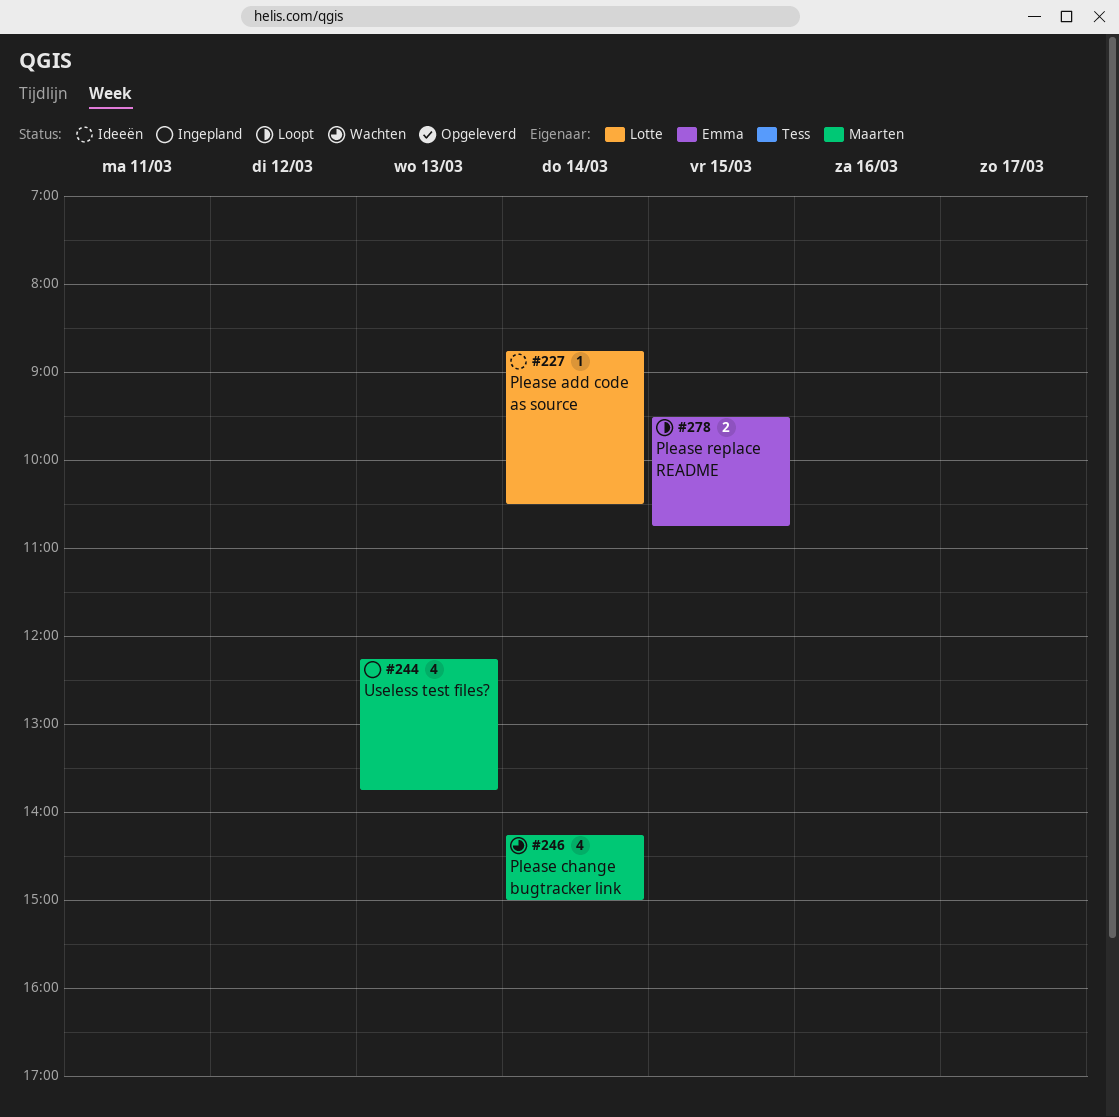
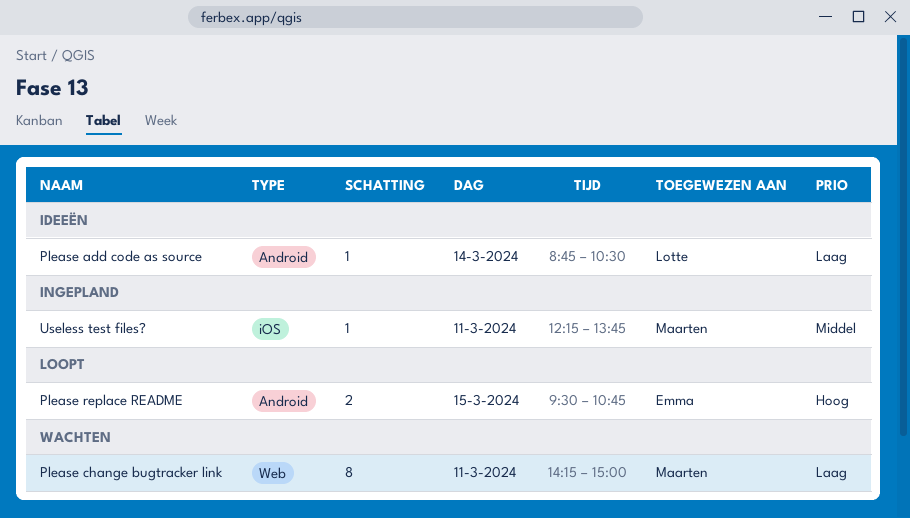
Please change bugtracker link, estimate: 4 -> 8
Please change bugtracker link, day: Mar 14 -> Mar 11
Useless test files?, estimate: 4 -> 1
Useless test files?, day: Mar 13 -> Mar 11

